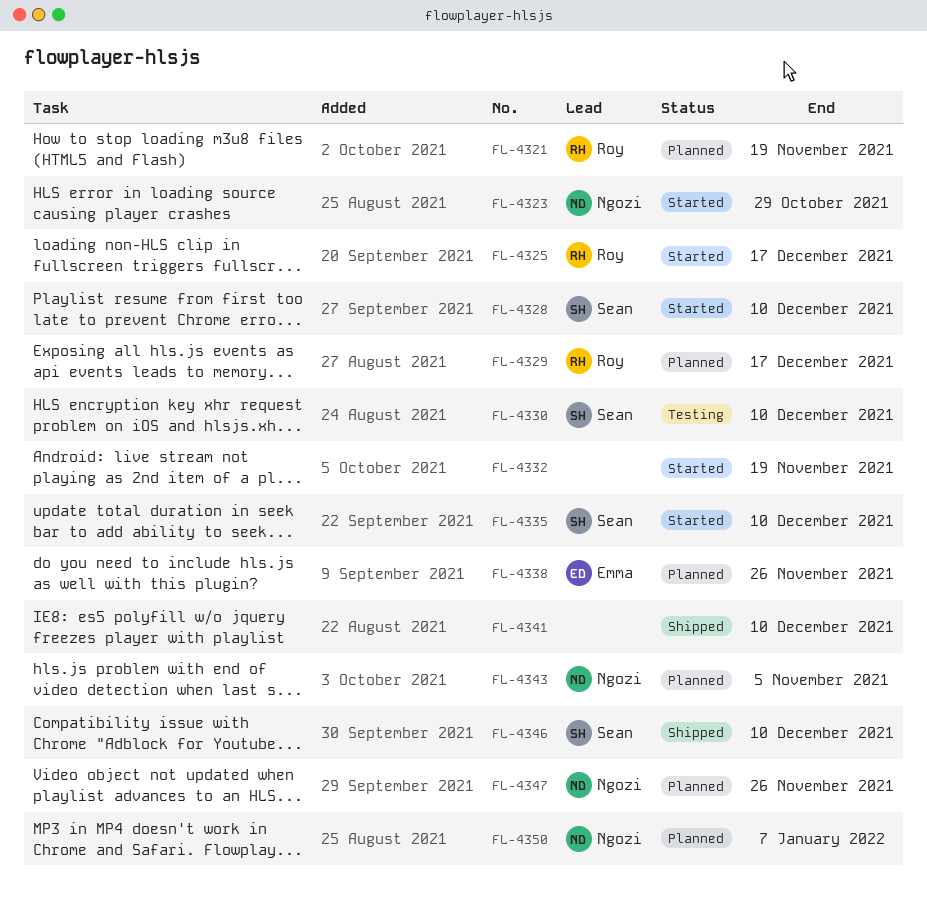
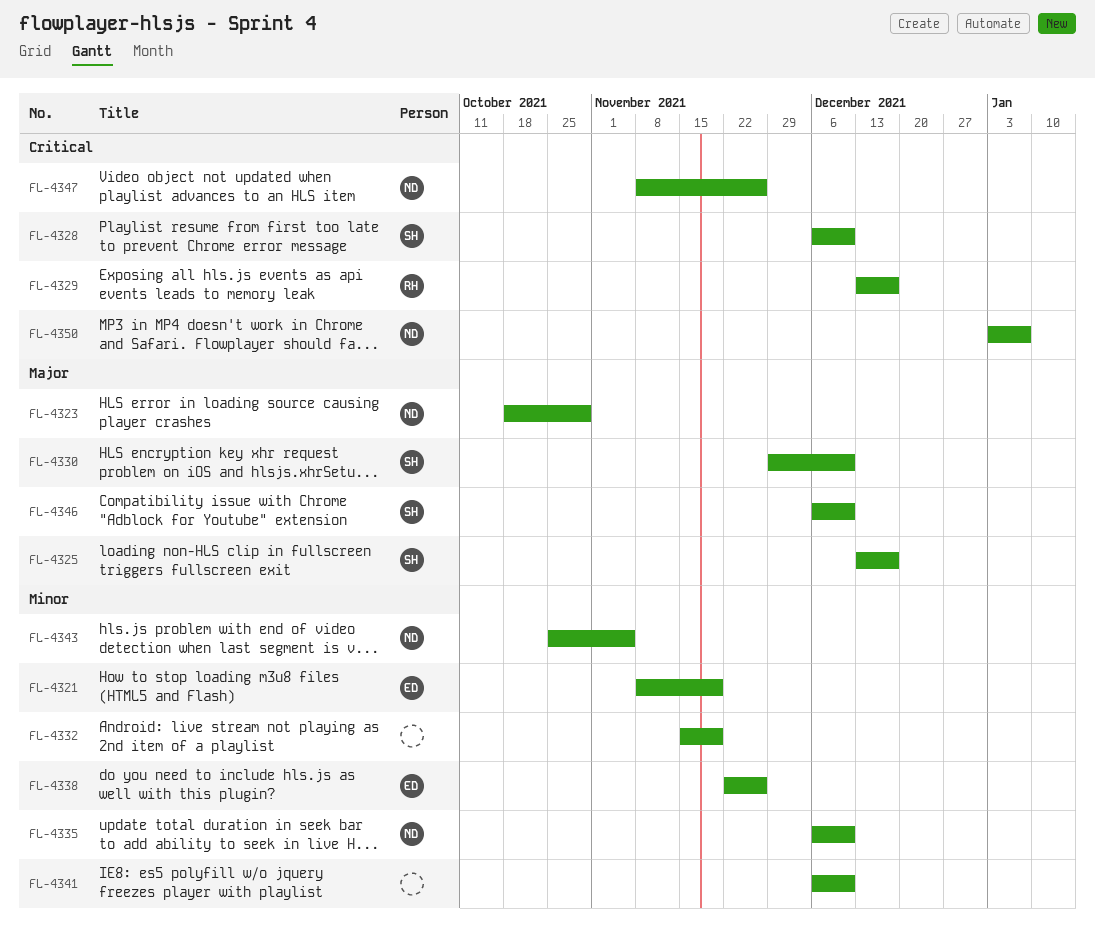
FL-4321, owner: Roy -> Emma
FL-4325, owner: Roy -> Sean
FL-4335, owner: Sean -> Ngozi

